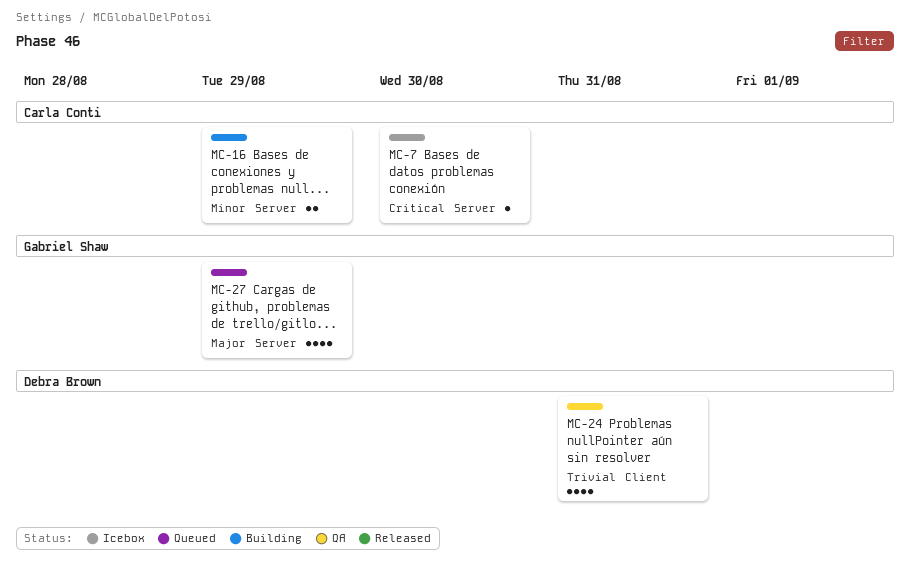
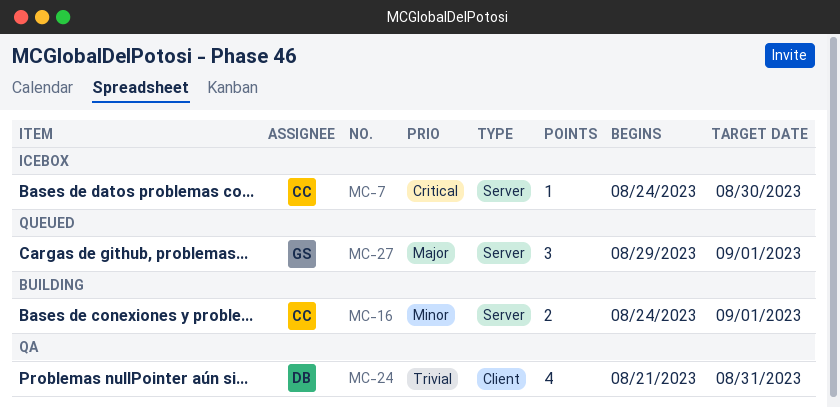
MC-16, due: Aug 29 -> Sep 1
MC-27, estimate: 4 -> 3
MC-27, due: Aug 29 -> Sep 1

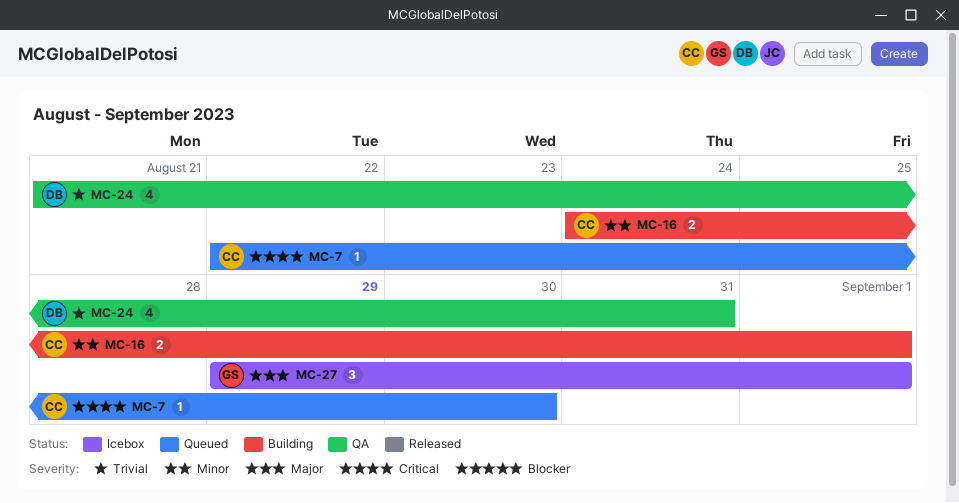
MC-7, status: Icebox -> Queued
MC-7, start: Aug 24 -> Aug 22
MC-27, status: Queued -> Icebox

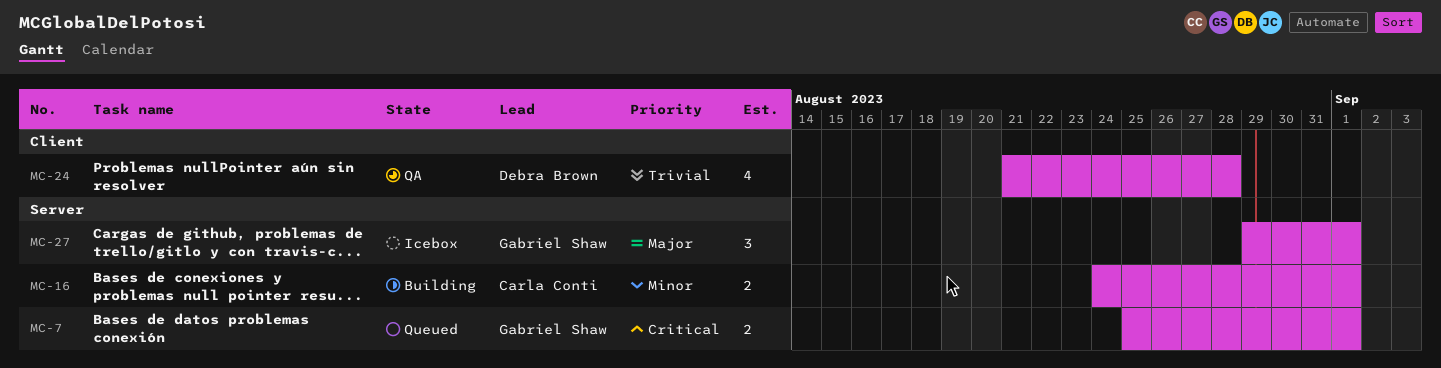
MC-7, owner: Carla Conti -> Gabriel Shaw
MC-7, estimate: 1 -> 2
MC-7, start: Aug 22 -> Aug 25
MC-7, due: Aug 30 -> Sep 1
MC-24, due: Aug 31 -> Aug 28

